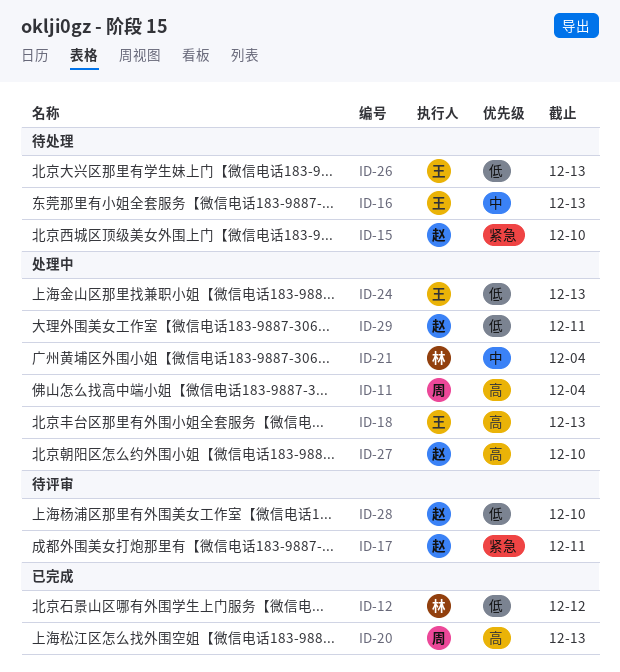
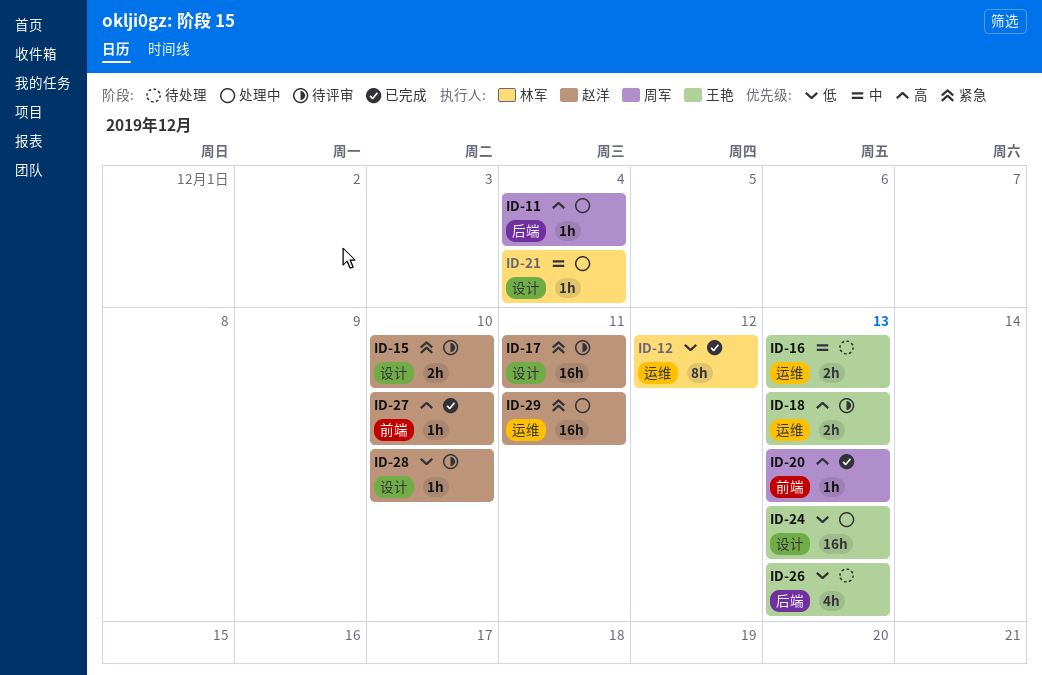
ID-15, status: 待处理 -> 待评审
ID-18, status: 处理中 -> 待评审
ID-27, status: 处理中 -> 已完成
ID-29, priority: 低 -> 紧急

